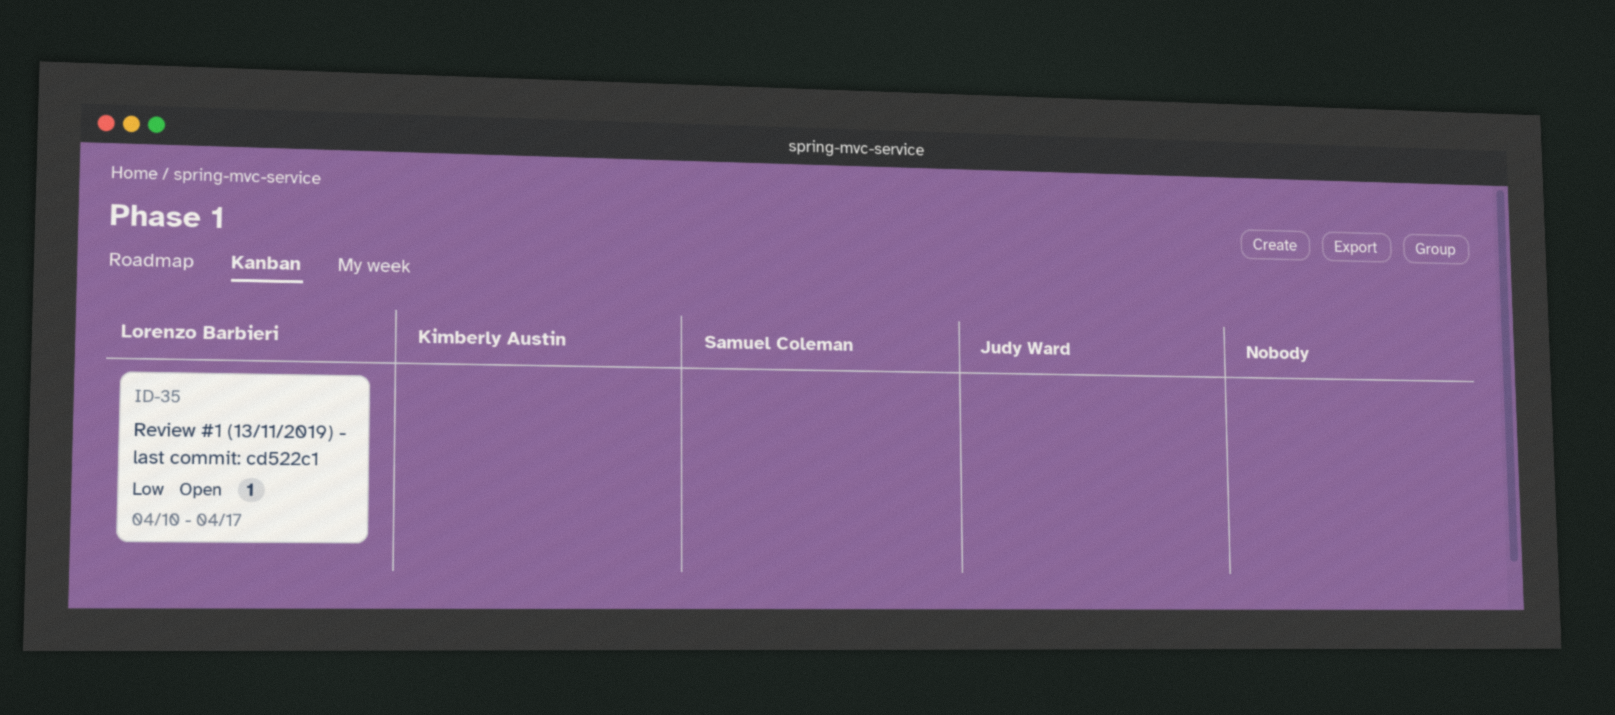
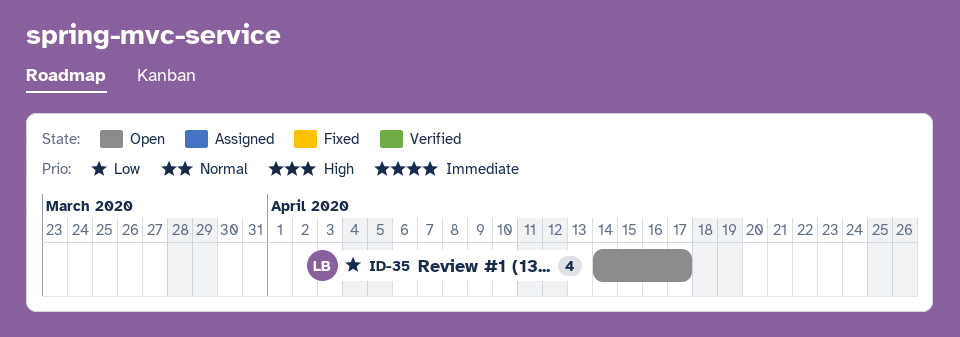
ID-35, estimate: 1 -> 4
ID-35, start: Apr 10 -> Apr 14

